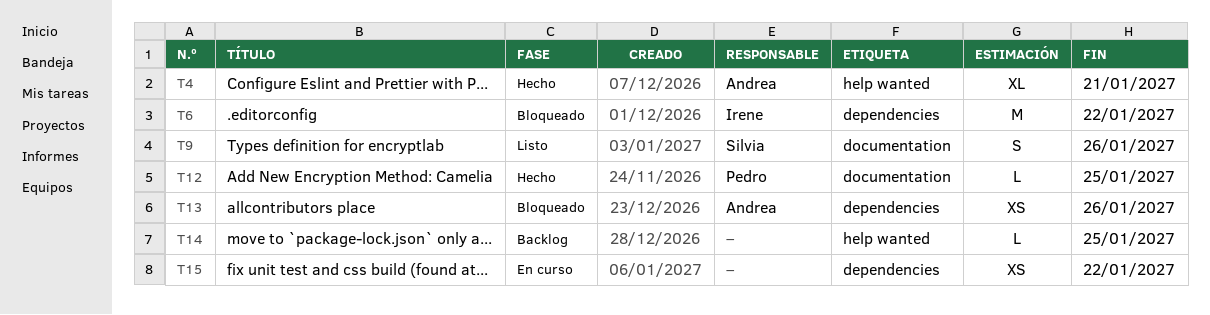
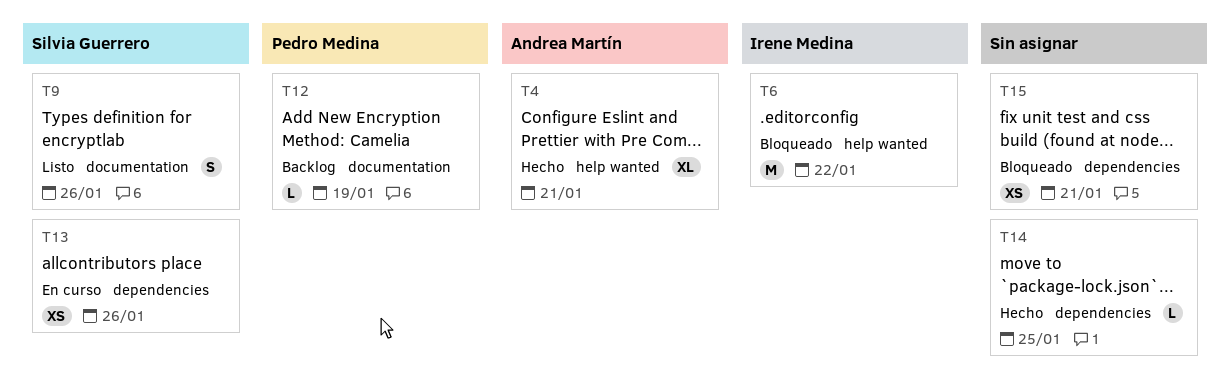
T6, label: dependencies -> help wanted
T12, status: Hecho -> Backlog
T12, due: Jan 25 -> Jan 19
T13, status: Bloqueado -> En curso
T13, owner: Andrea Martín -> Silvia Guerrero
T14, status: Backlog -> Hecho
T14, label: help wanted -> dependencies
T15, status: En curso -> Bloqueado
T15, due: Jan 22 -> Jan 21

